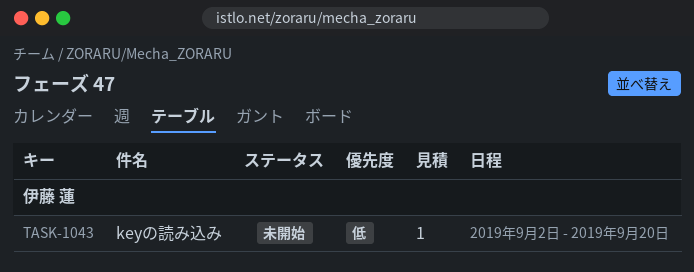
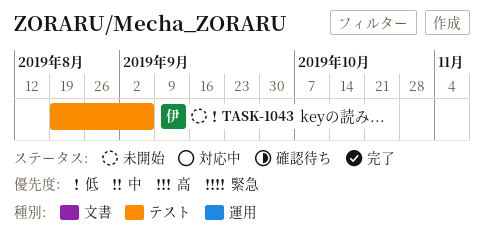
TASK-1043, start: Sep 2 -> Aug 19
TASK-1043, due: Sep 20 -> Sep 6

